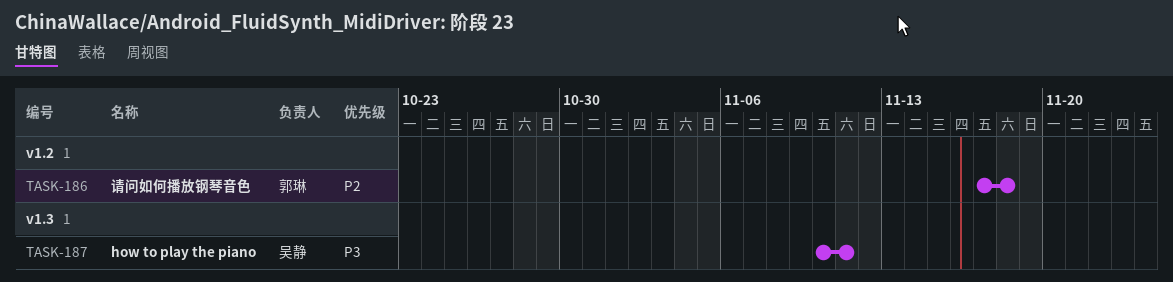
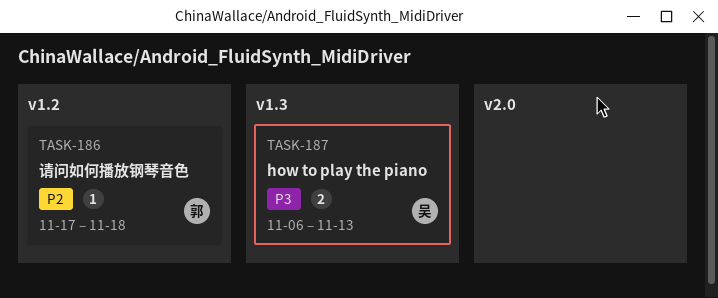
TASK-187, start: Nov 10 -> Nov 6
TASK-187, due: Nov 11 -> Nov 13

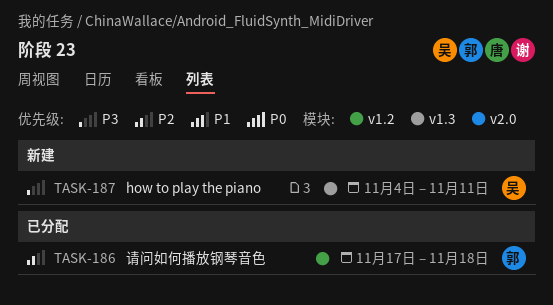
TASK-187, start: Nov 6 -> Nov 4
TASK-187, due: Nov 13 -> Nov 11

